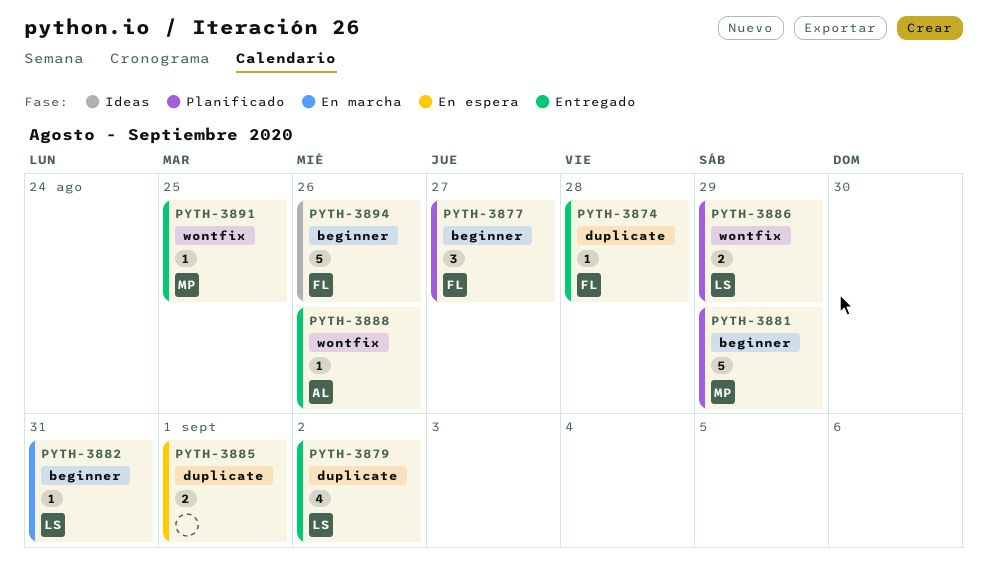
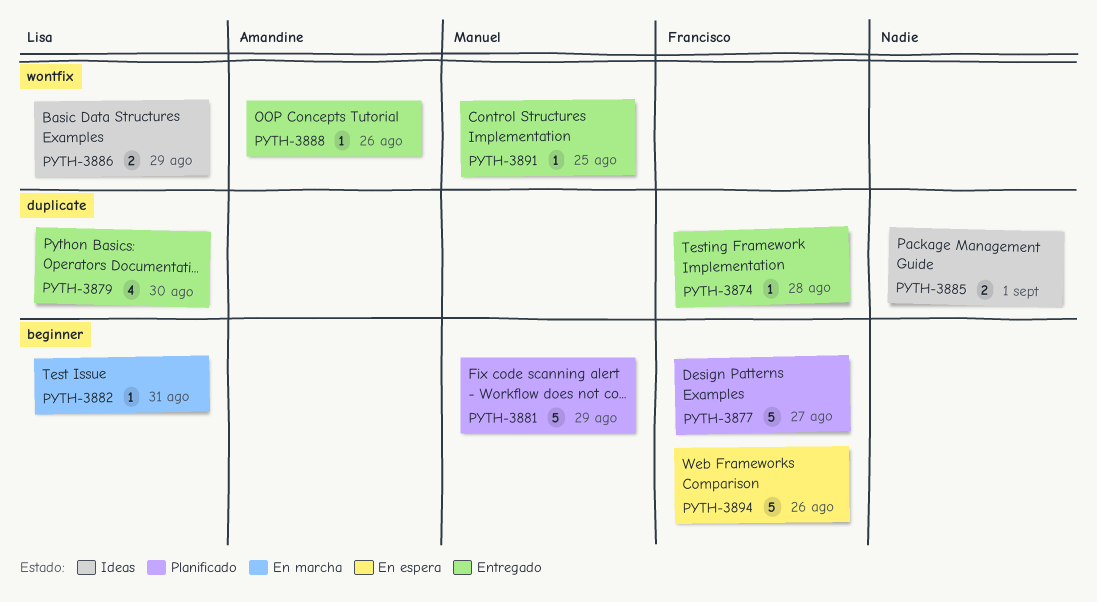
PYTH-3877, estimate: 3 -> 5
PYTH-3879, due: Sep 2 -> Aug 30
PYTH-3885, status: En espera -> Ideas
PYTH-3886, status: Planificado -> Ideas
PYTH-3894, status: Ideas -> En espera

